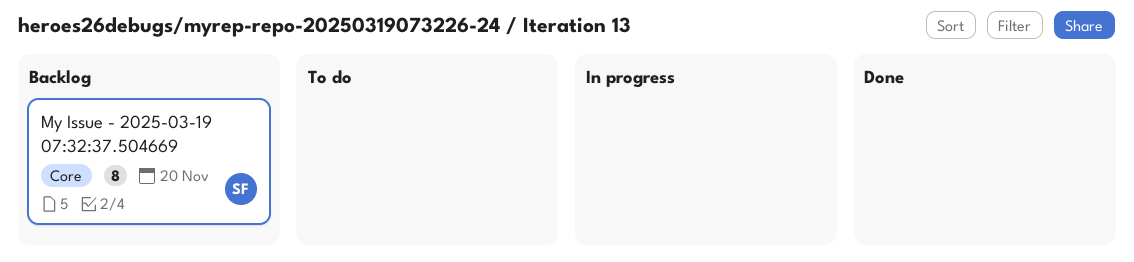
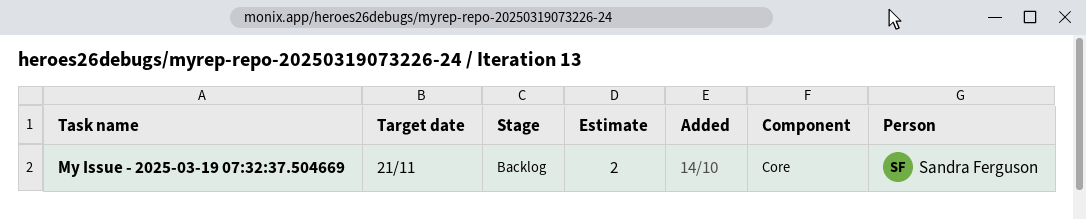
My Issue - 2025-03-19 07:32:37.504669, estimate: 8 -> 2
My Issue - 2025-03-19 07:32:37.504669, due: Nov 20 -> Nov 21

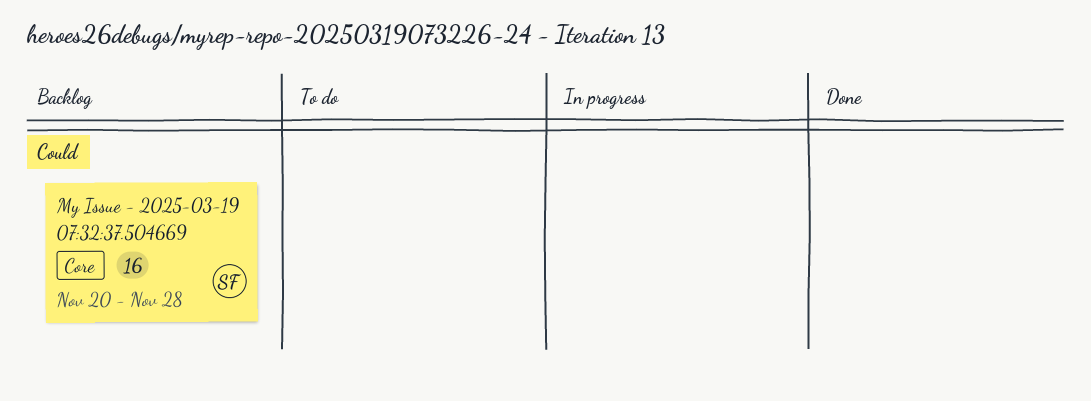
My Issue - 2025-03-19 07:32:37.504669, estimate: 2 -> 16
My Issue - 2025-03-19 07:32:37.504669, due: Nov 21 -> Nov 28

